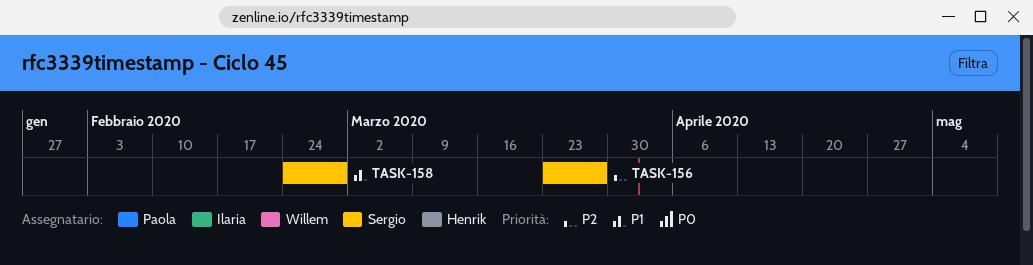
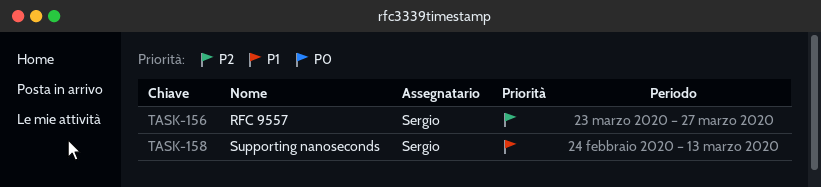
TASK-158, due: Feb 28 -> Mar 13

